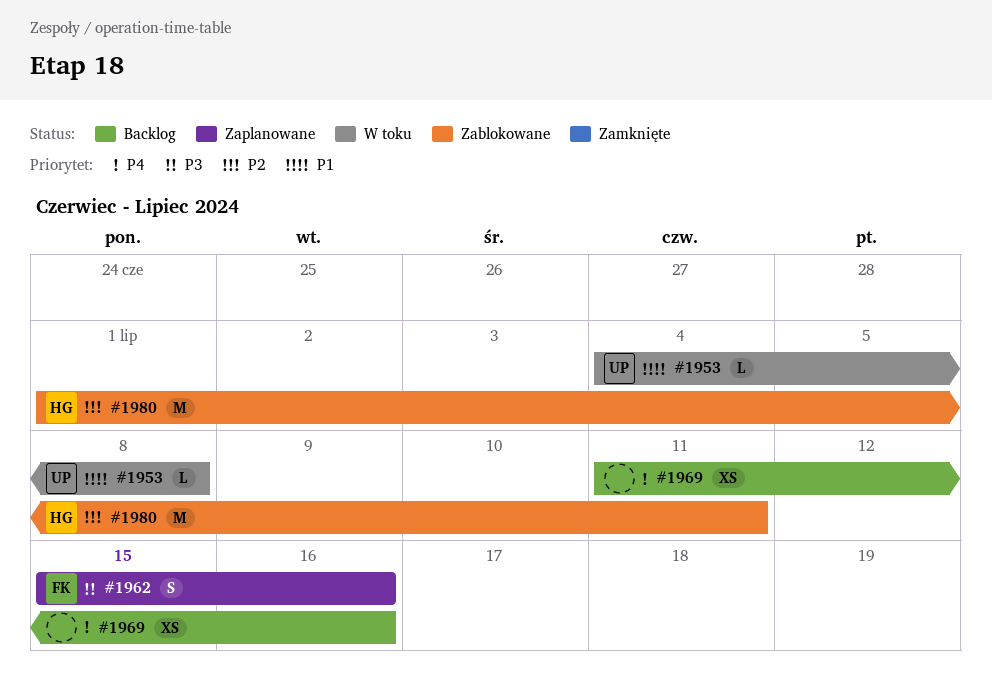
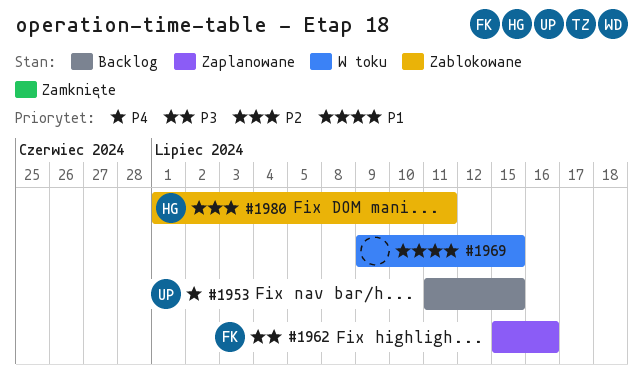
#1953, status: W toku -> Backlog
#1953, priority: P1 -> P4
#1953, start: Jul 4 -> Jul 11
#1953, due: Jul 8 -> Jul 15
#1969, status: Backlog -> W toku
#1969, priority: P4 -> P1
#1969, start: Jul 11 -> Jul 9
#1969, due: Jul 16 -> Jul 15

